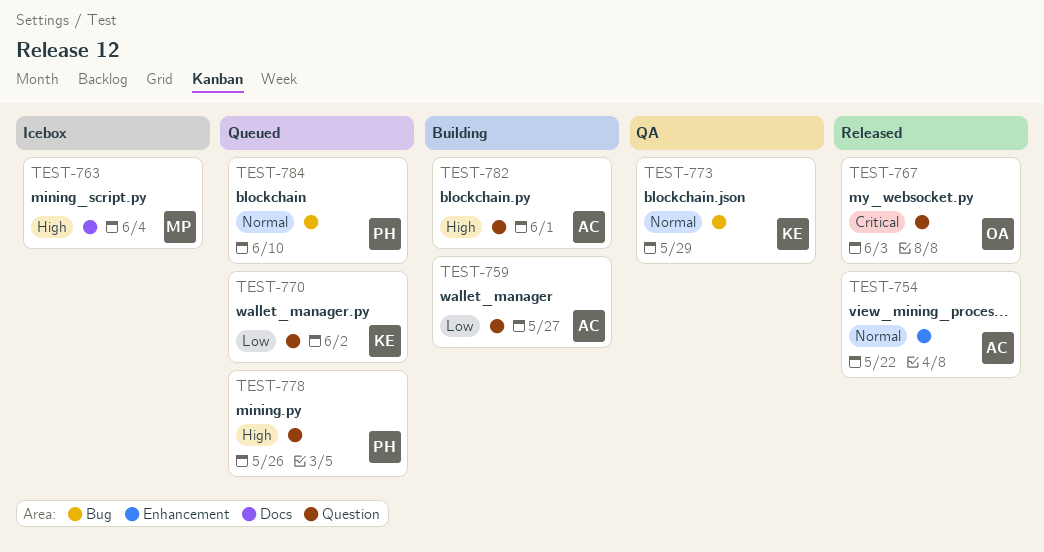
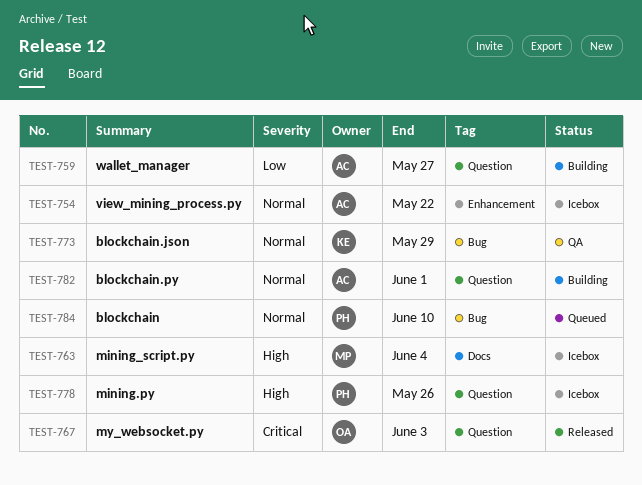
TEST-754, status: Released -> Icebox
TEST-770: present -> none
TEST-778, status: Queued -> Icebox
TEST-782, priority: High -> Normal

